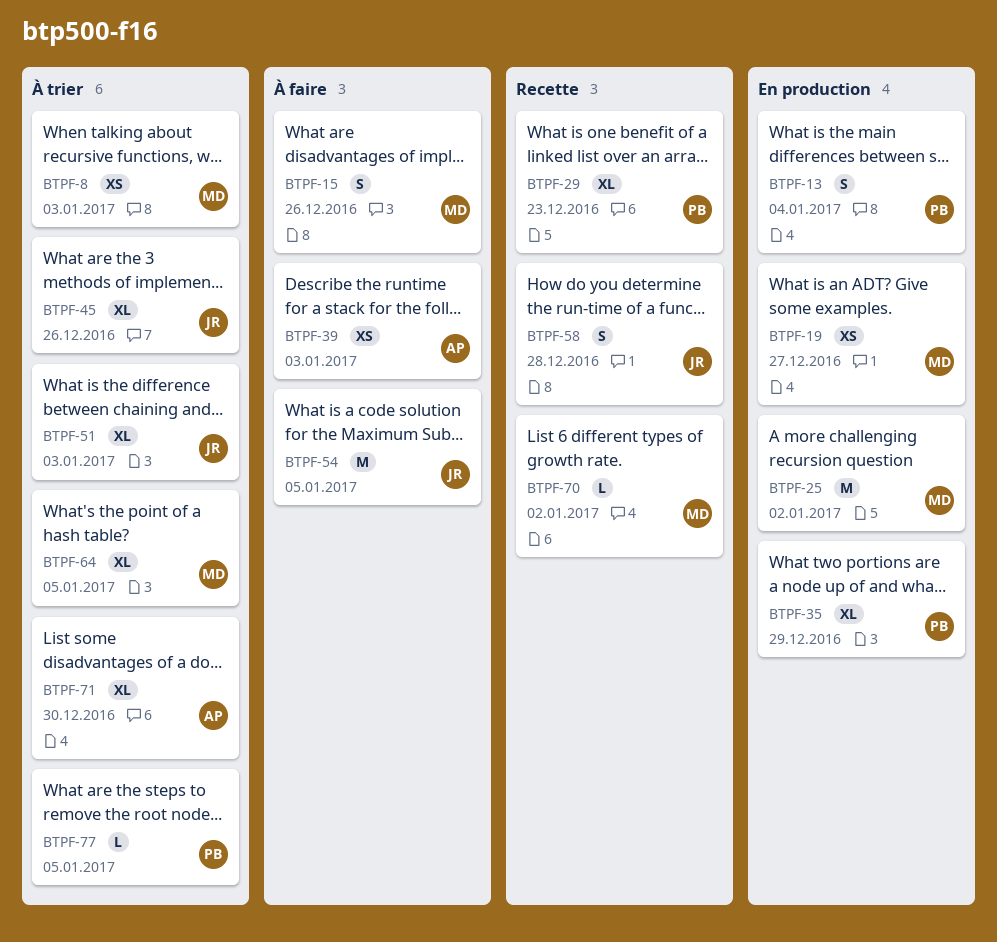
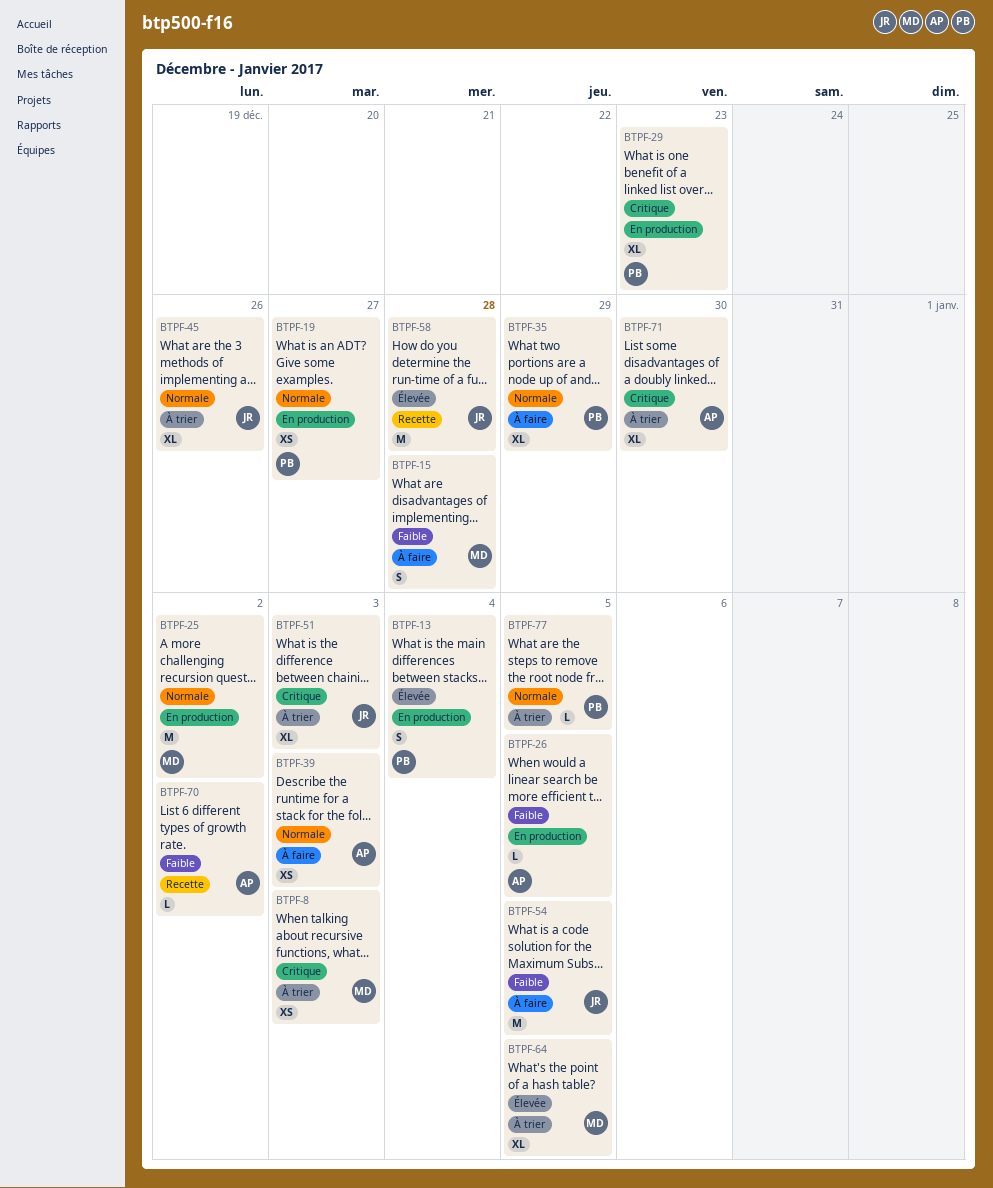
BTPF-15, due: Dec 26 -> Dec 28
BTPF-19, owner: MD -> PB
BTPF-26: none -> present
BTPF-29, status: Recette -> En production
BTPF-35, status: En production -> À faire
BTPF-58, estimate: S -> M
BTPF-70, owner: MD -> AP

